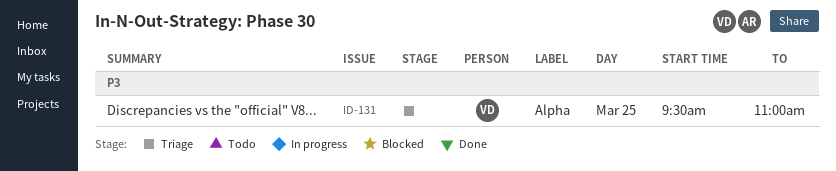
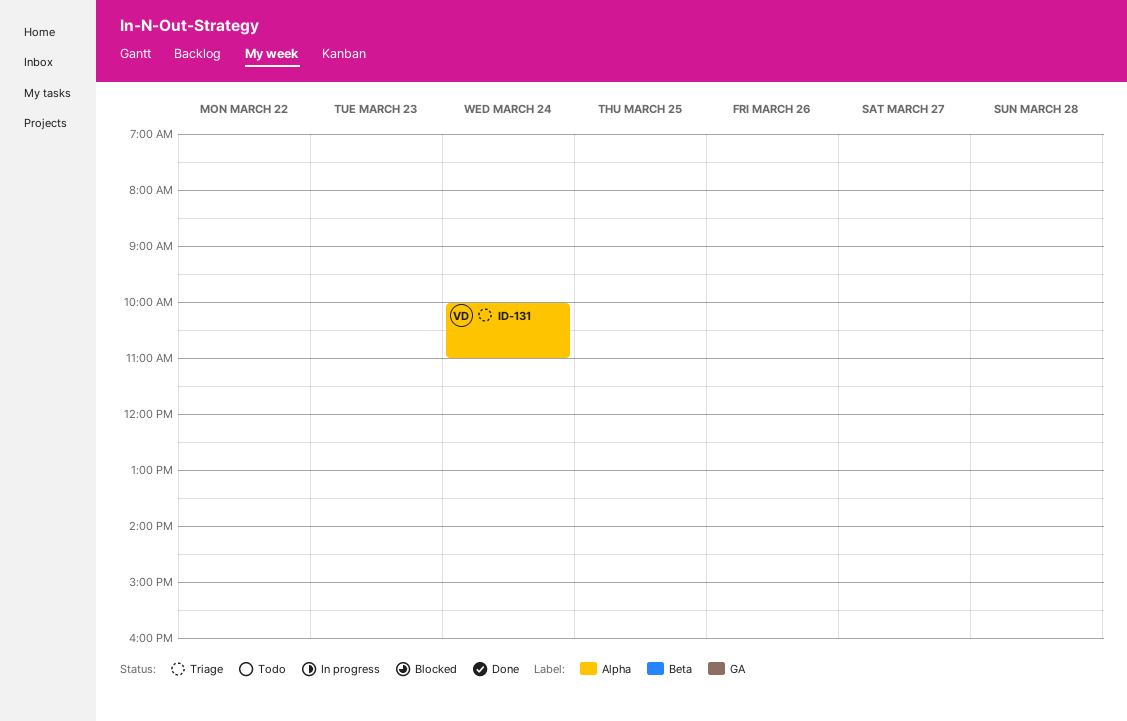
ID-131, day: Mar 25 -> Mar 24
ID-131, begins: 09:30 -> 10:00

